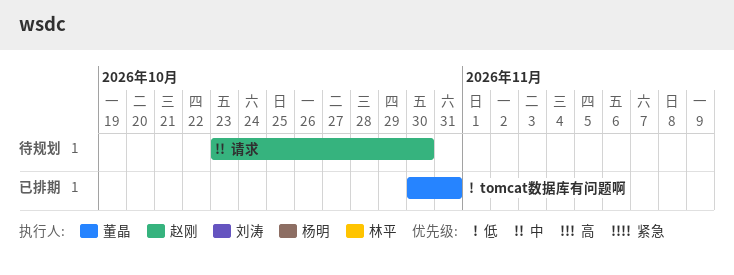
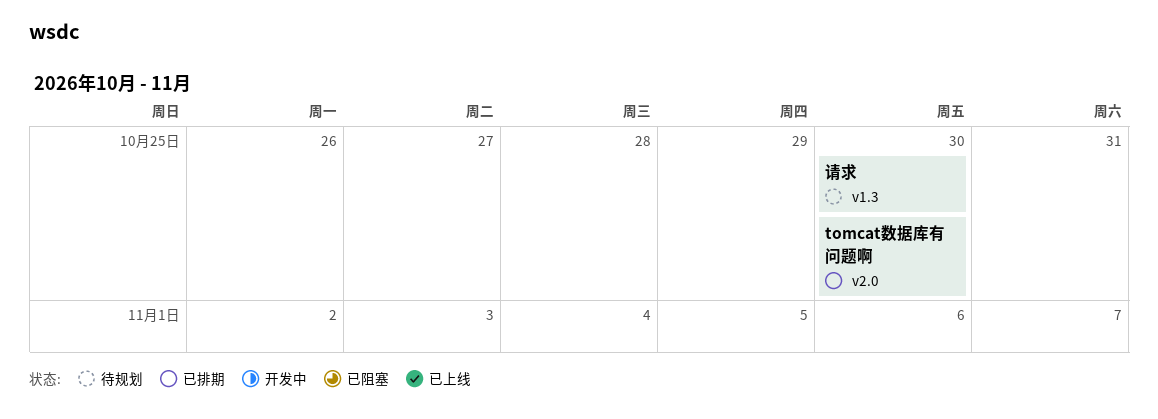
tomcat数据库有问题啊, due: Oct 31 -> Oct 30

